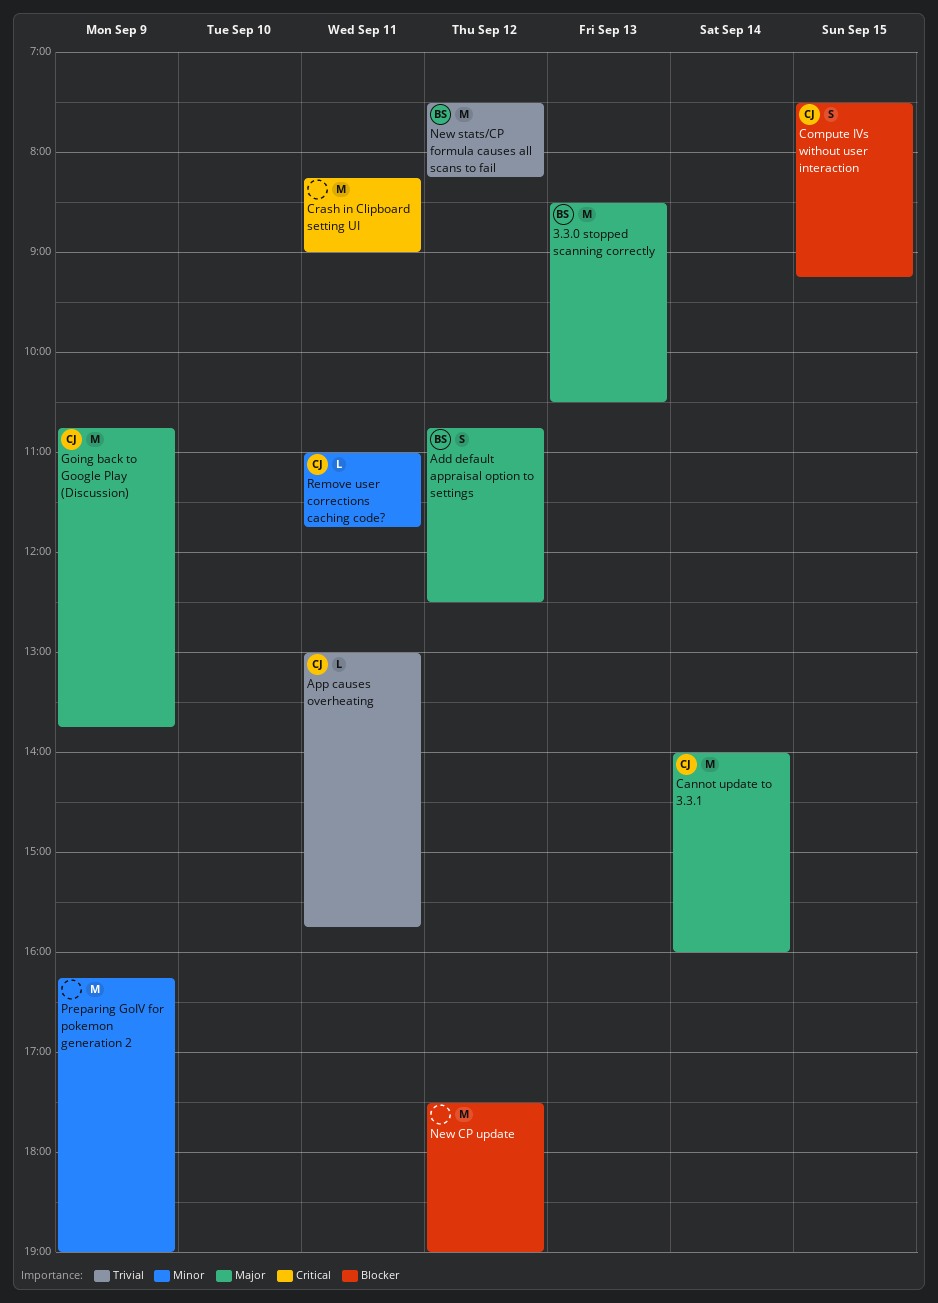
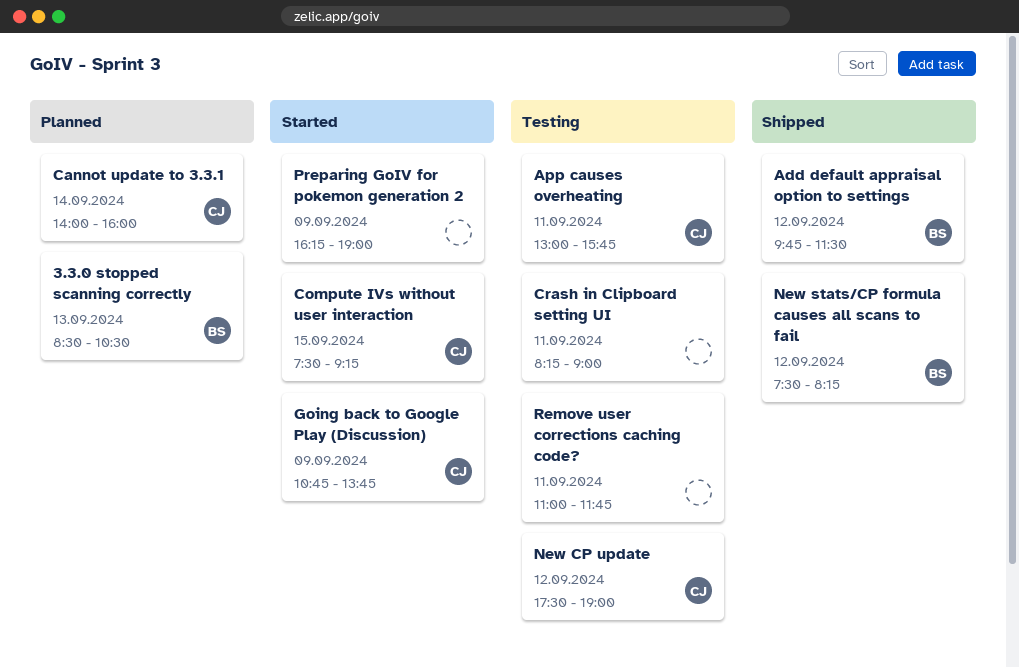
Add default appraisal option to settings, begins: 10:45 -> 09:45
Add default appraisal option to settings, ends: 12:30 -> 11:30
New CP update, owner: none -> CJ
Remove user corrections caching code?, owner: CJ -> none

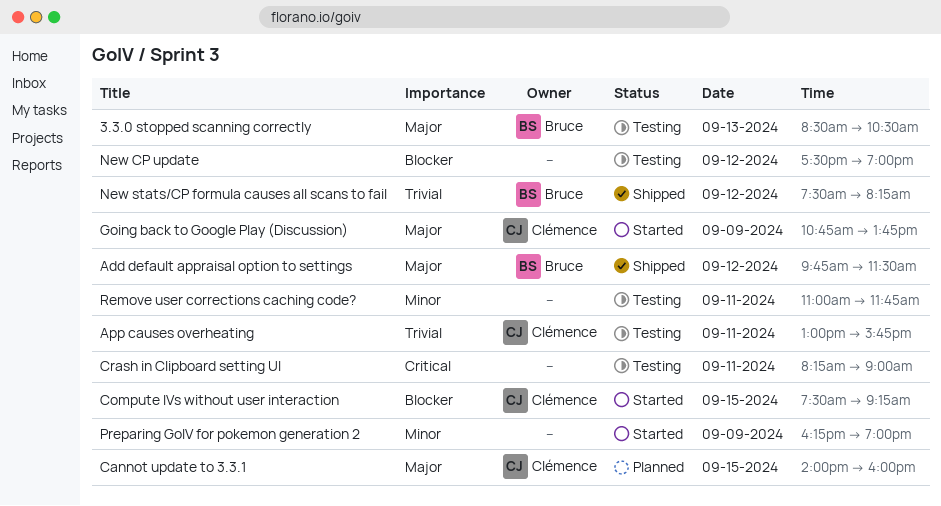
3.3.0 stopped scanning correctly, status: Planned -> Testing
Cannot update to 3.3.1, day: Sep 14 -> Sep 15
New CP update, owner: Clémence -> none

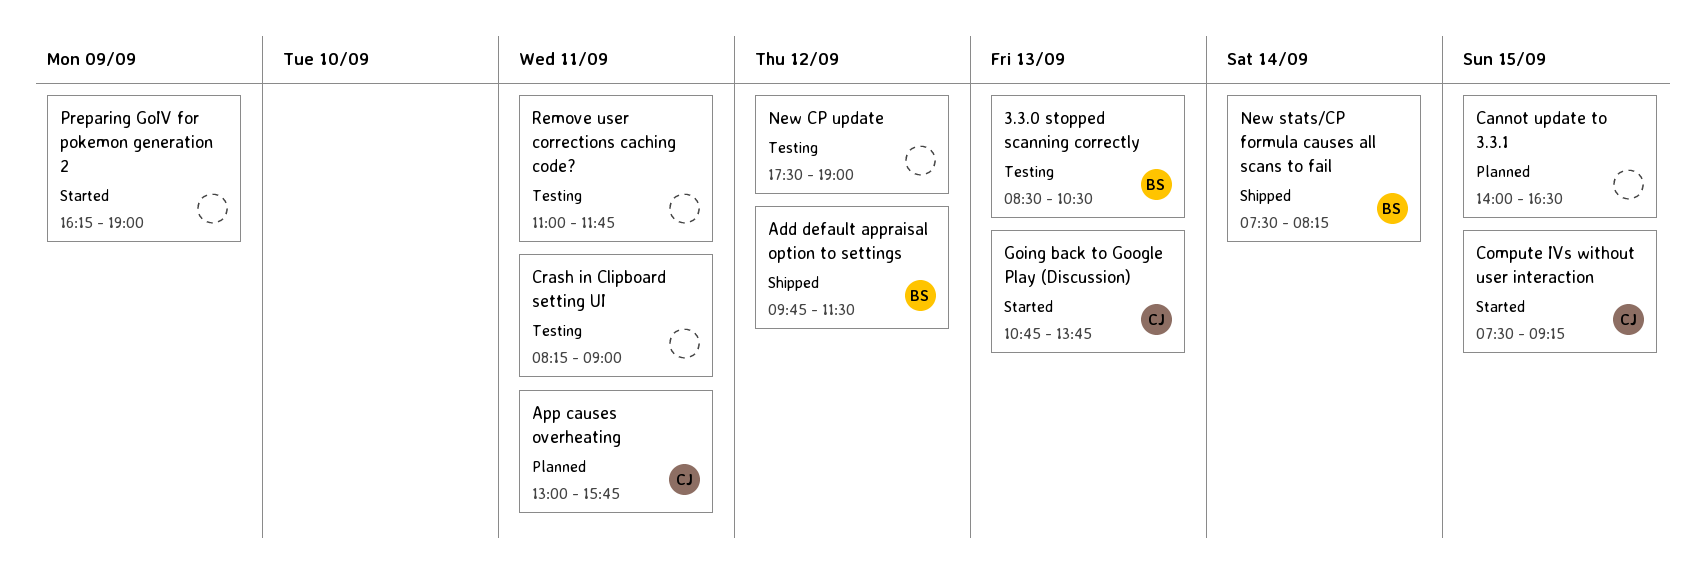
App causes overheating, status: Testing -> Planned
Cannot update to 3.3.1, owner: Clémence -> none
Cannot update to 3.3.1, ends: 16:00 -> 16:30
Going back to Google Play (Discussion), day: Sep 9 -> Sep 13
New stats/CP formula causes all scans to fail, day: Sep 12 -> Sep 14

